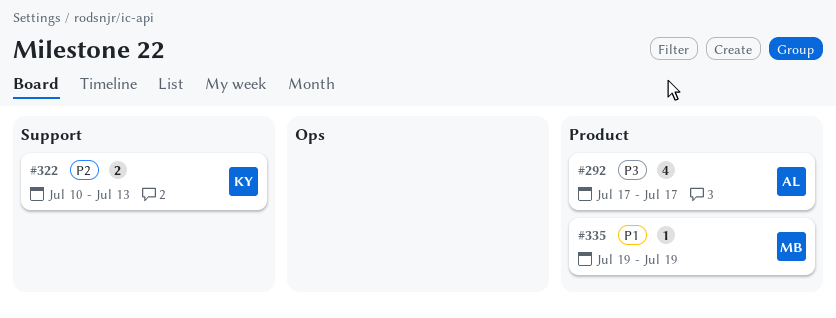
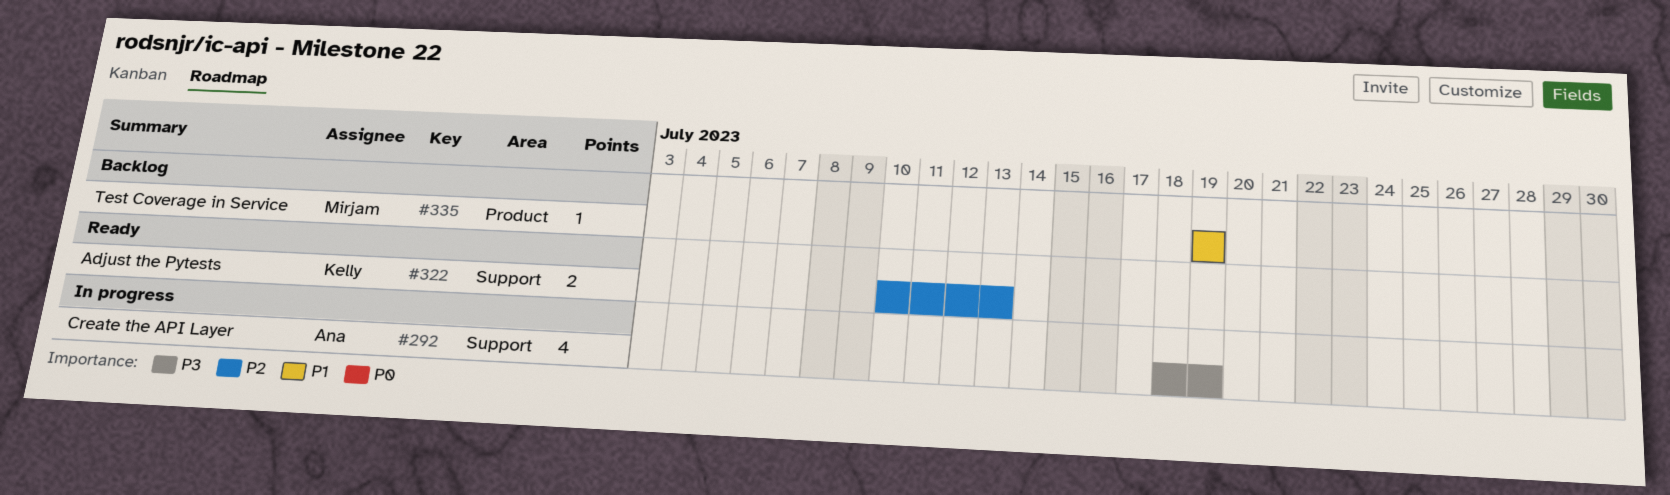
#292, label: Product -> Support
#292, start: Jul 17 -> Jul 18
#292, due: Jul 17 -> Jul 19

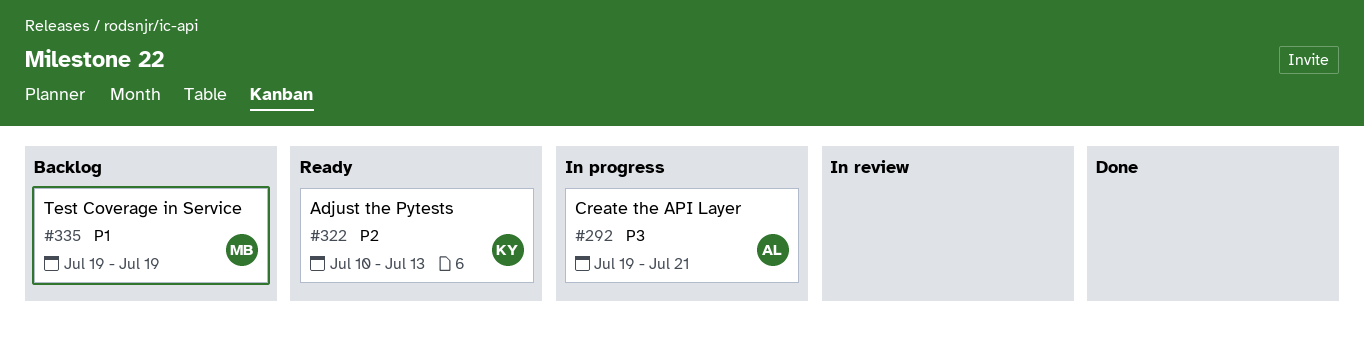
#292, start: Jul 18 -> Jul 19
#292, due: Jul 19 -> Jul 21

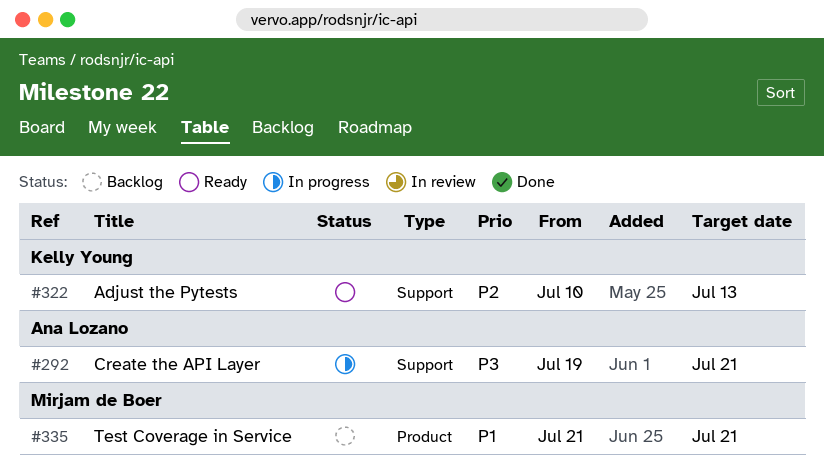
#335, start: Jul 19 -> Jul 21
#335, due: Jul 19 -> Jul 21

